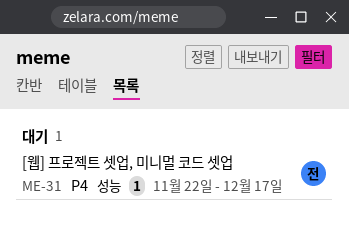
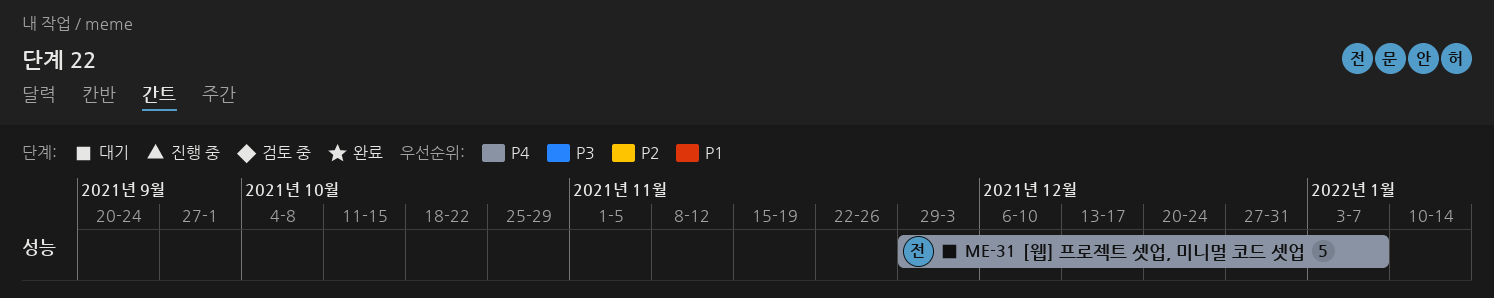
ME-31, estimate: 1 -> 5
ME-31, start: Nov 22 -> Nov 29
ME-31, due: Dec 17 -> Jan 7

